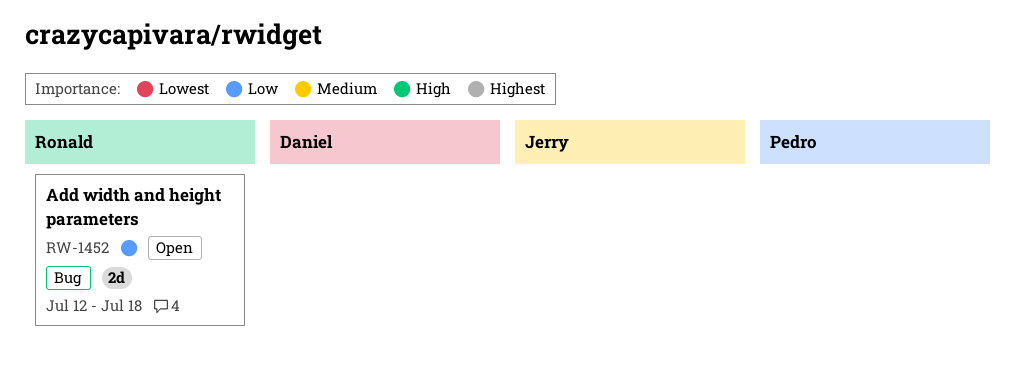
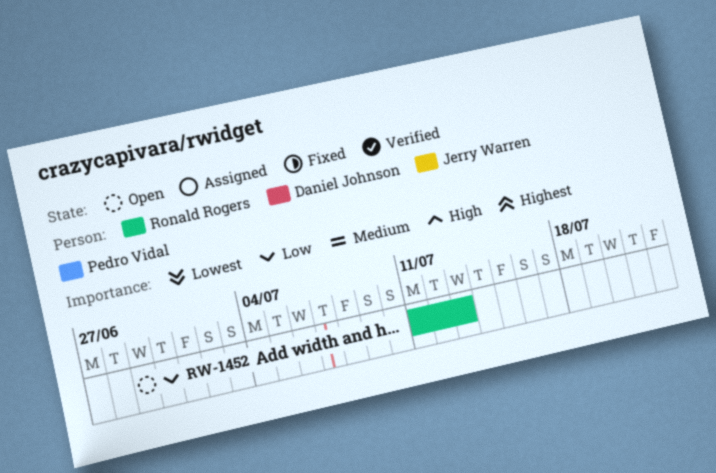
RW-1452, start: Jul 12 -> Jul 11
RW-1452, due: Jul 18 -> Jul 13

